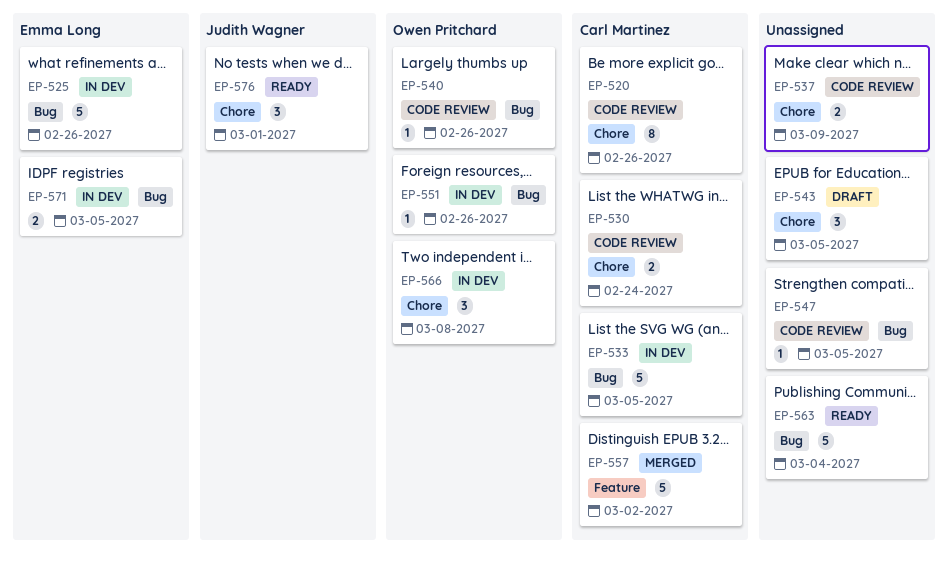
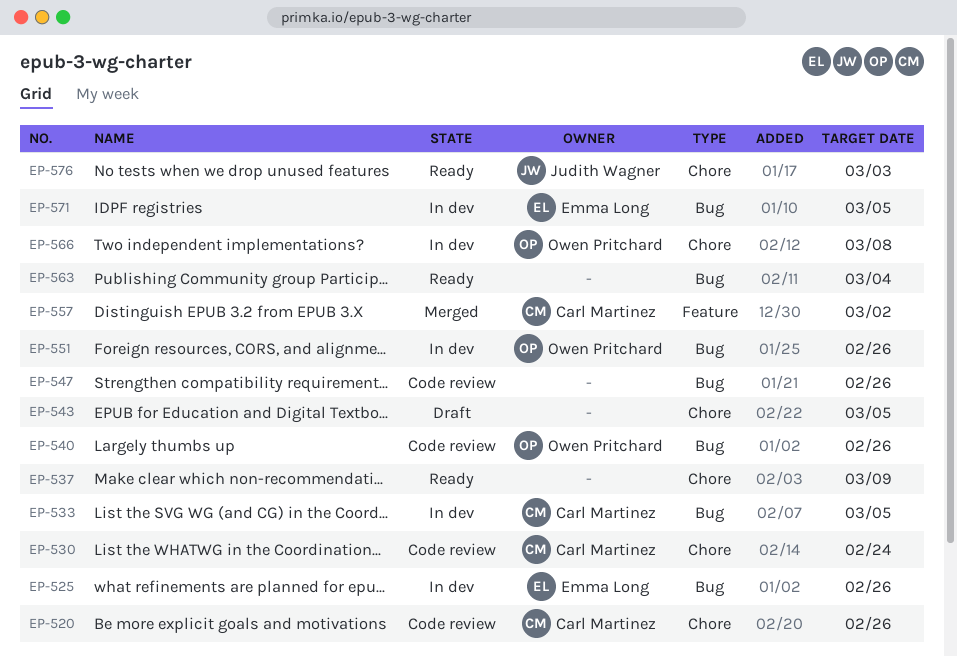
EP-537, status: Code review -> Ready
EP-547, due: Mar 5 -> Feb 26
EP-576, due: Mar 1 -> Mar 3

